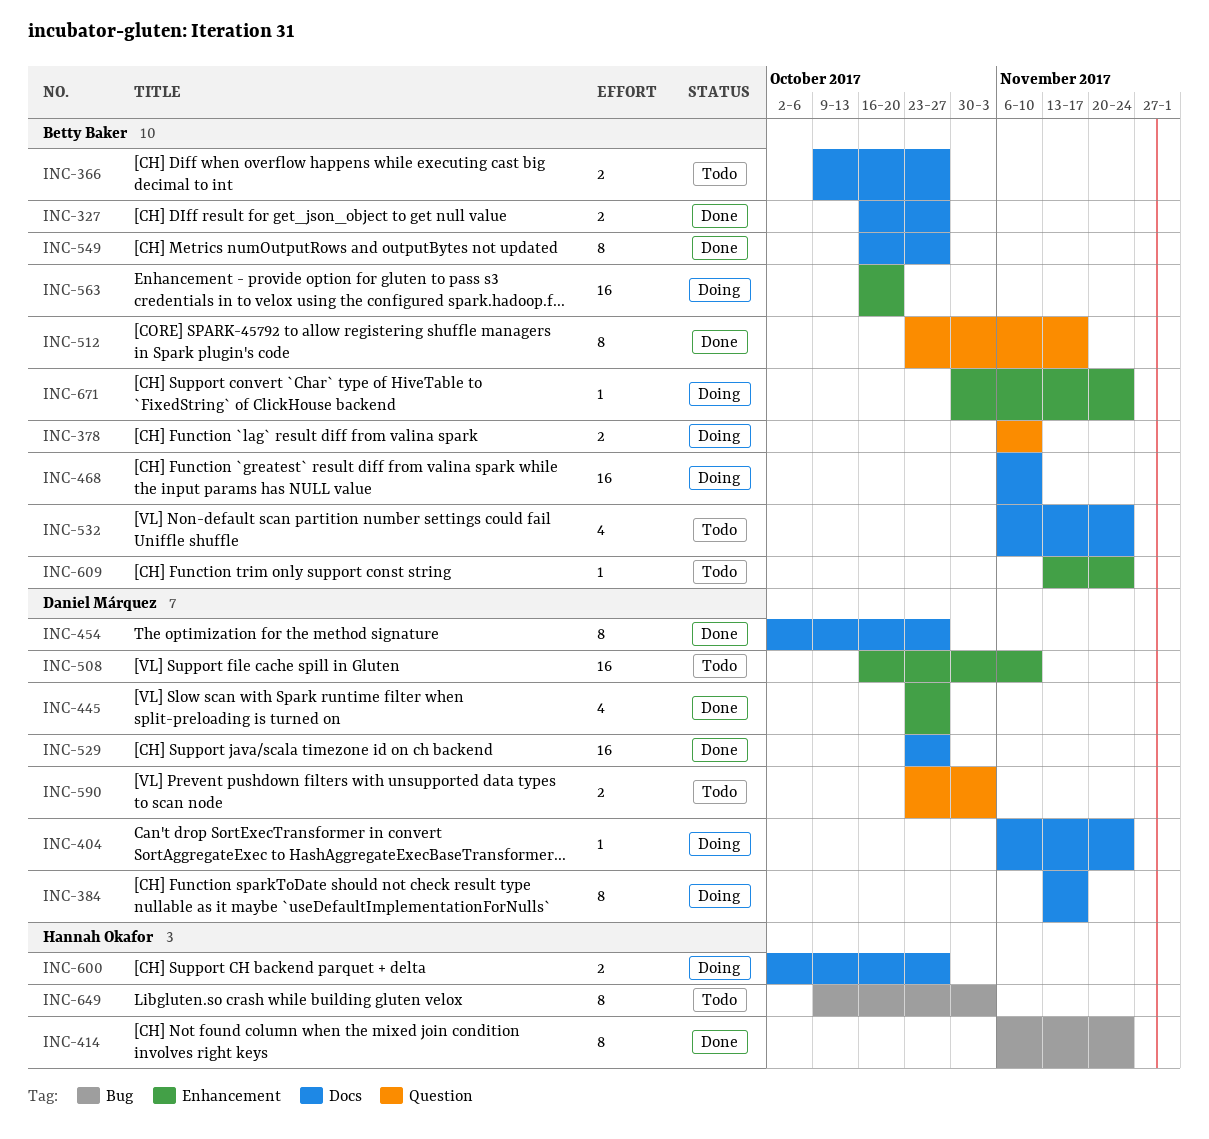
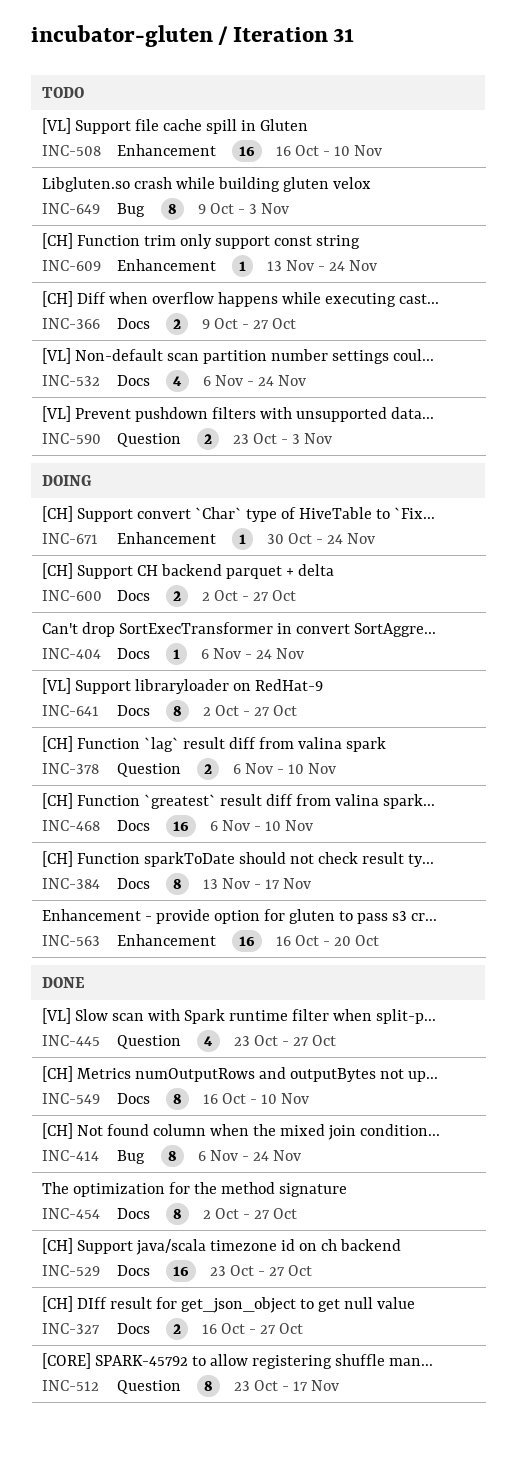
INC-445, label: Enhancement -> Question
INC-549, due: Oct 27 -> Nov 10
INC-641: none -> present

